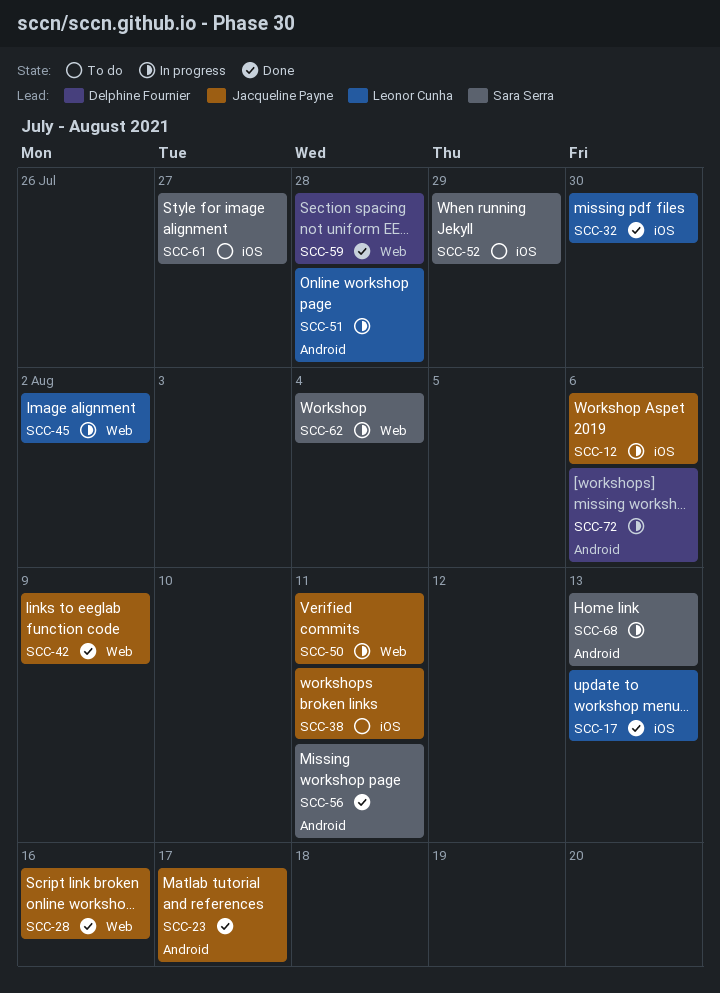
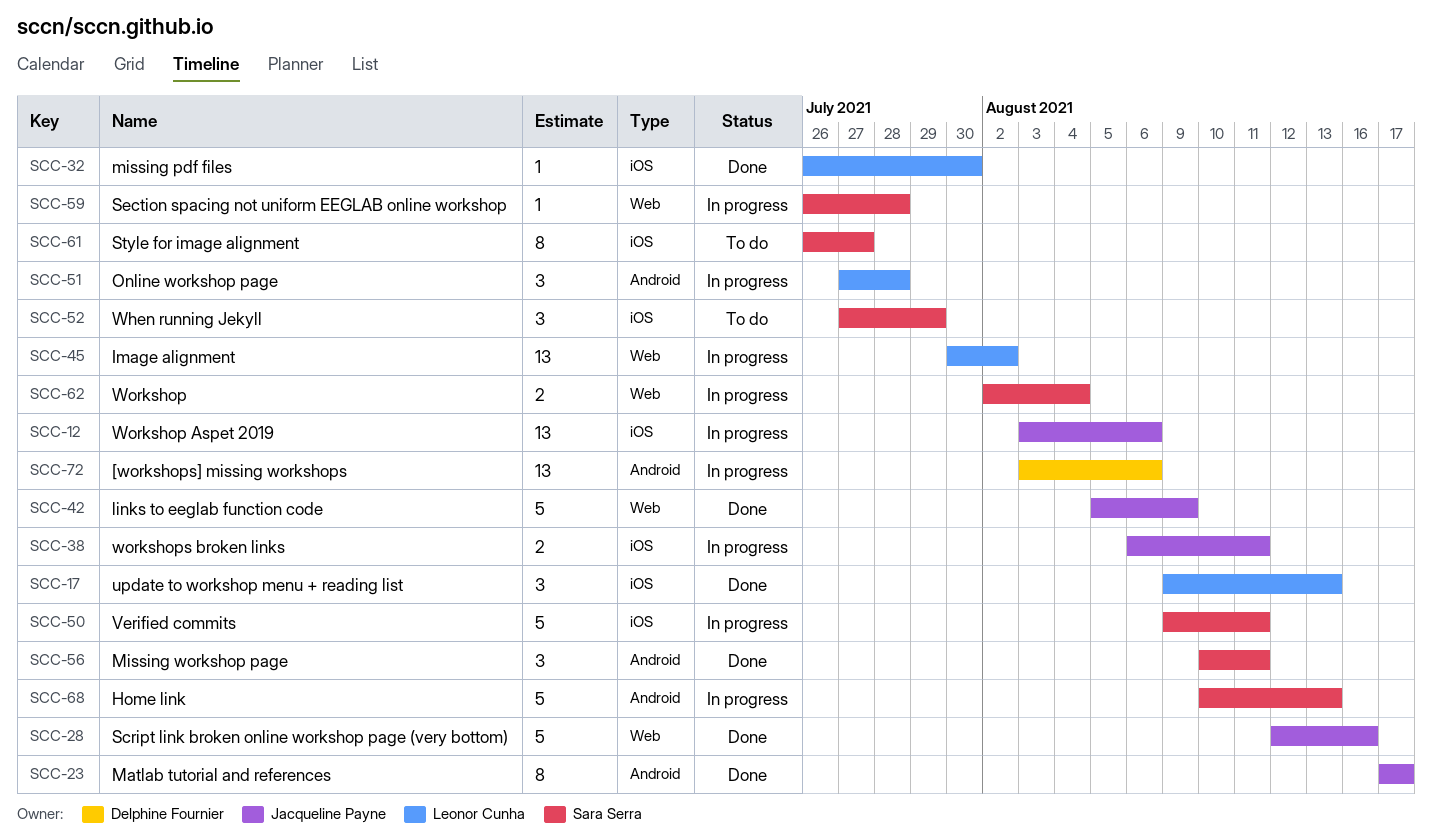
SCC-38, status: To do -> In progress
SCC-50, owner: Jacqueline Payne -> Sara Serra
SCC-50, label: Web -> iOS
SCC-59, status: Done -> In progress
SCC-59, owner: Delphine Fournier -> Sara Serra

